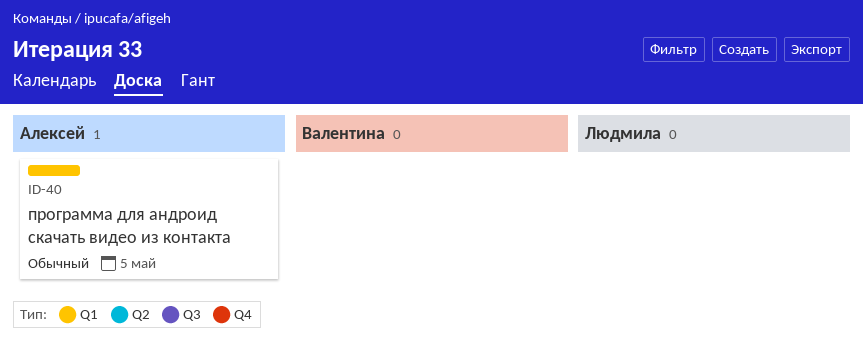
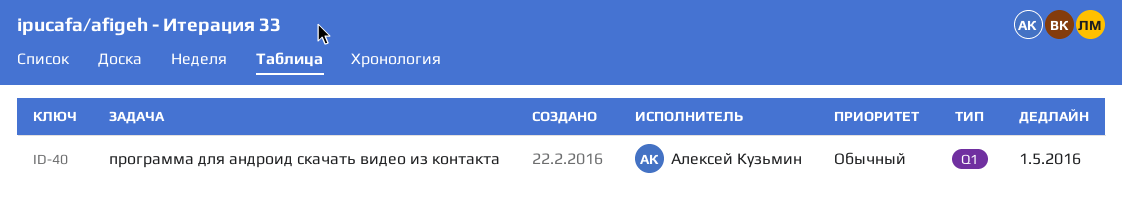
ID-40, due: May 5 -> May 1

